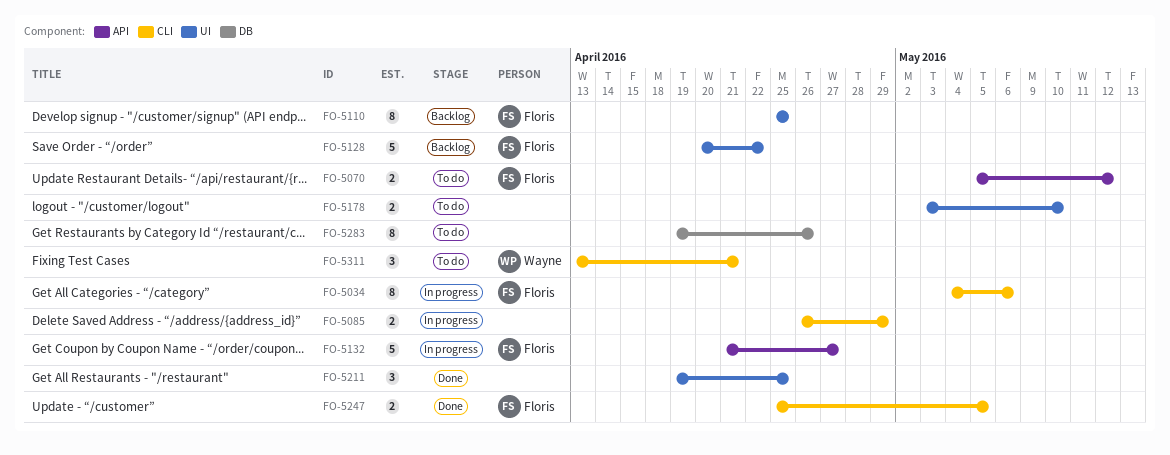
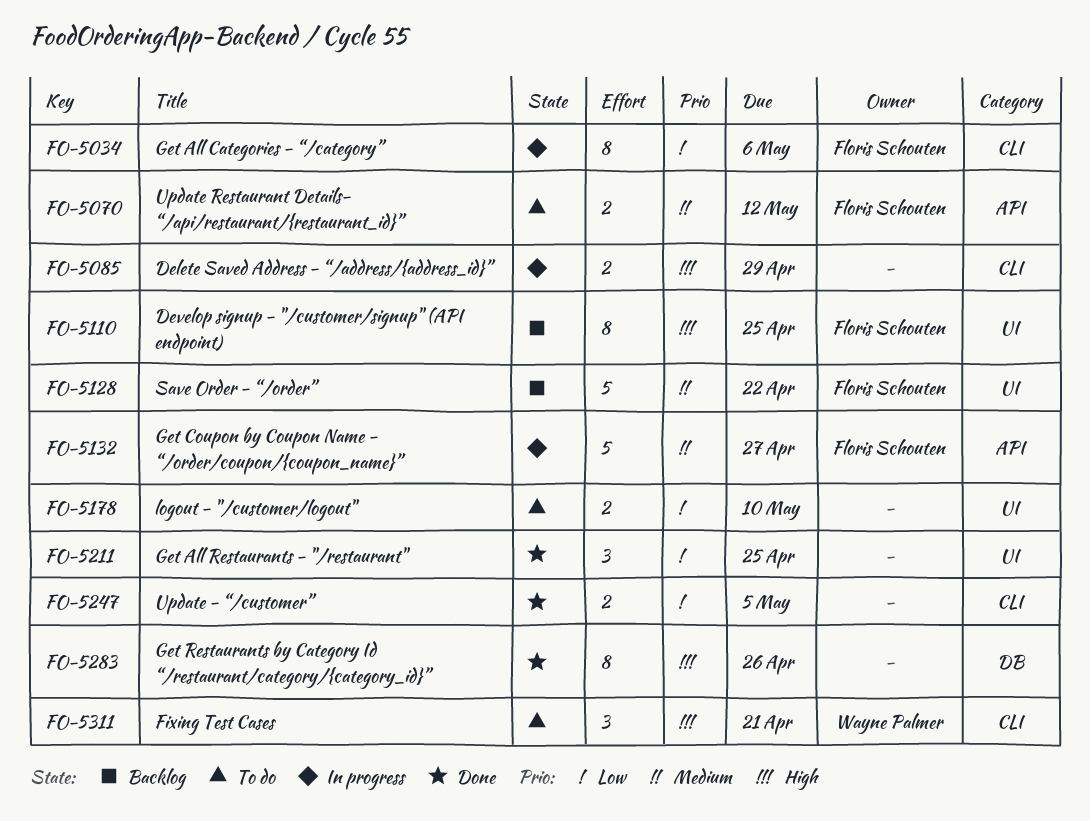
FO-5247, owner: Floris Schouten -> none
FO-5283, status: To do -> Done

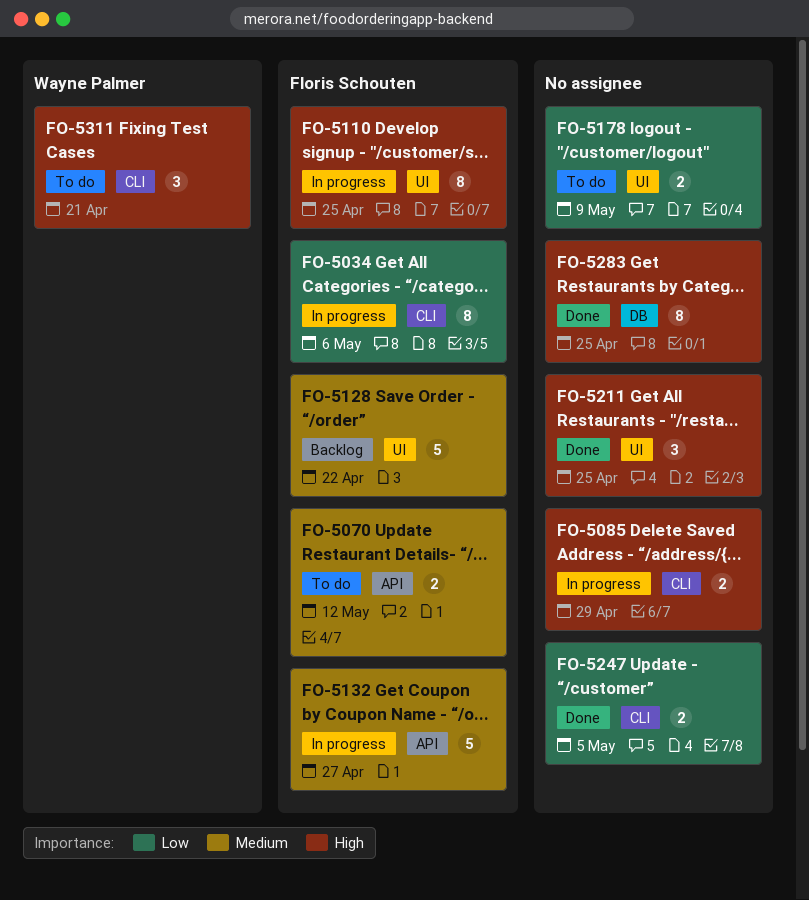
FO-5110, status: Backlog -> In progress
FO-5178, due: May 10 -> May 9
FO-5211, priority: Low -> High
FO-5283, due: Apr 26 -> Apr 25

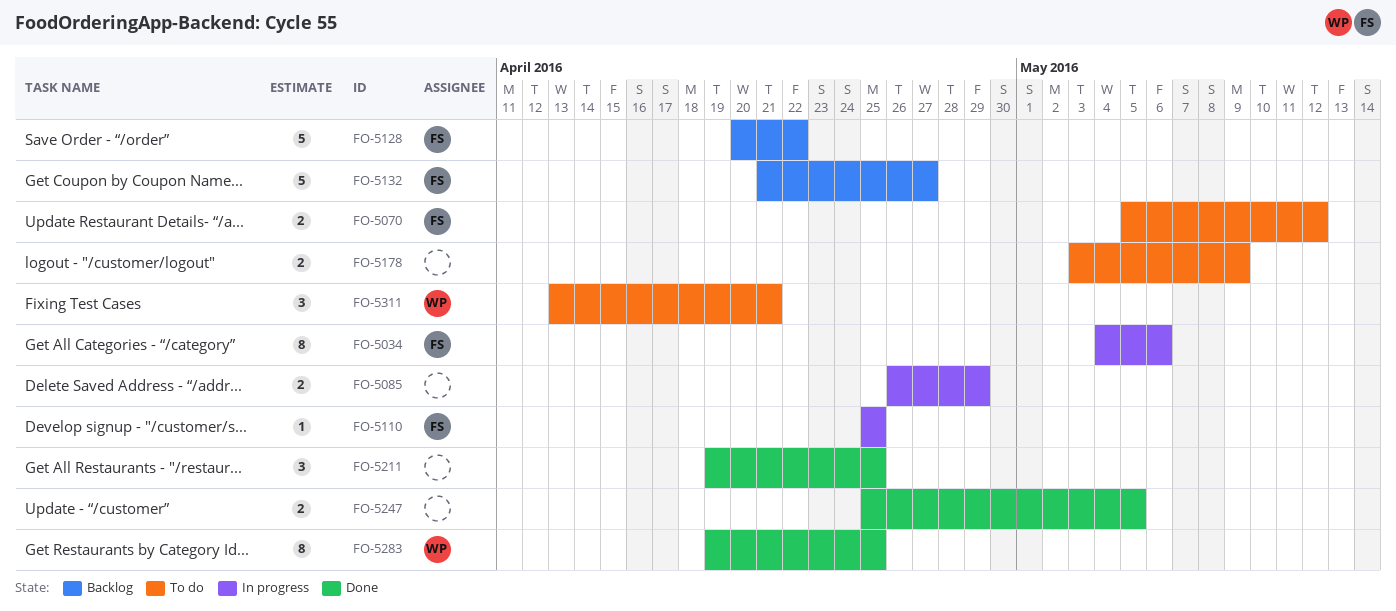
FO-5110, estimate: 8 -> 1
FO-5132, status: In progress -> Backlog
FO-5283, owner: none -> Wayne Palmer

